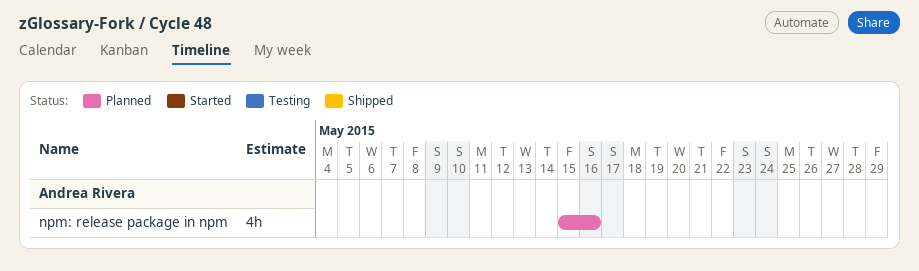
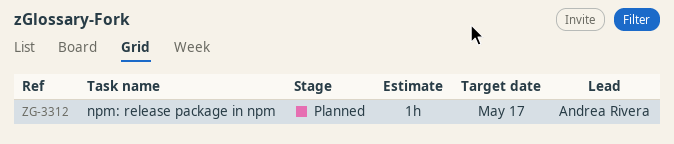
npm: release package in npm, estimate: 4h -> 1h
npm: release package in npm, due: May 16 -> May 17

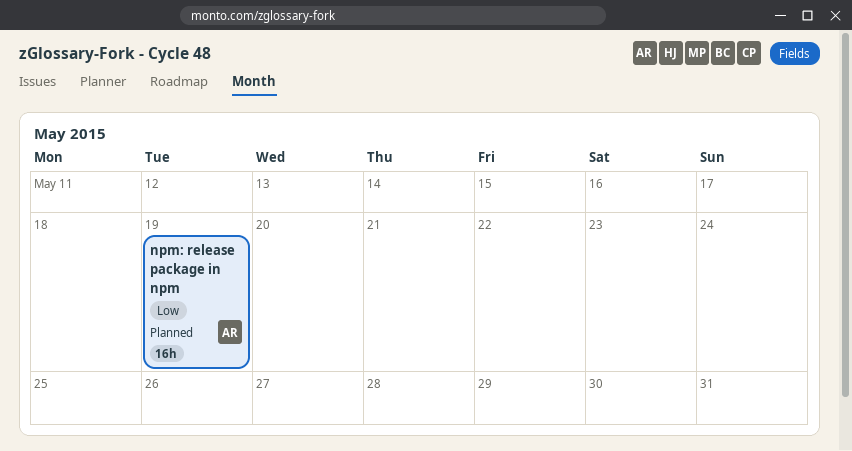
npm: release package in npm, estimate: 1h -> 16h
npm: release package in npm, due: May 17 -> May 19

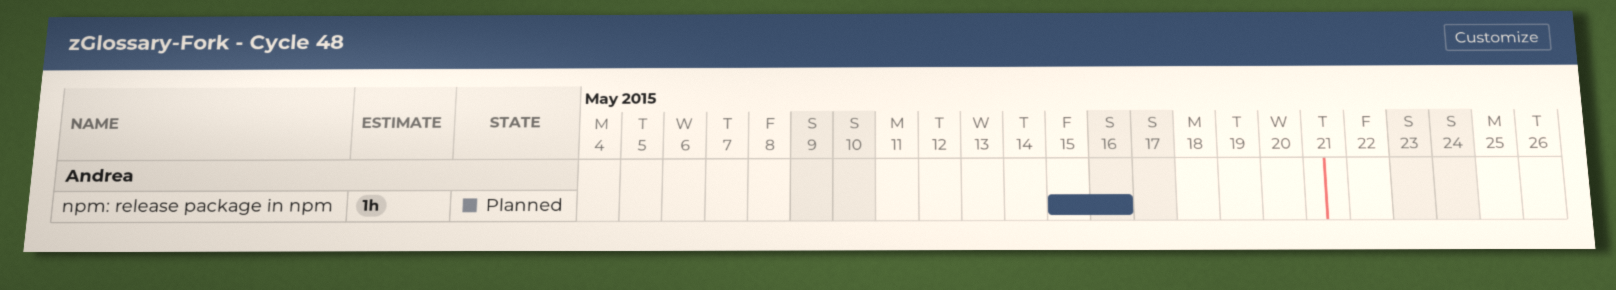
npm: release package in npm, estimate: 16h -> 1h
npm: release package in npm, due: May 19 -> May 16

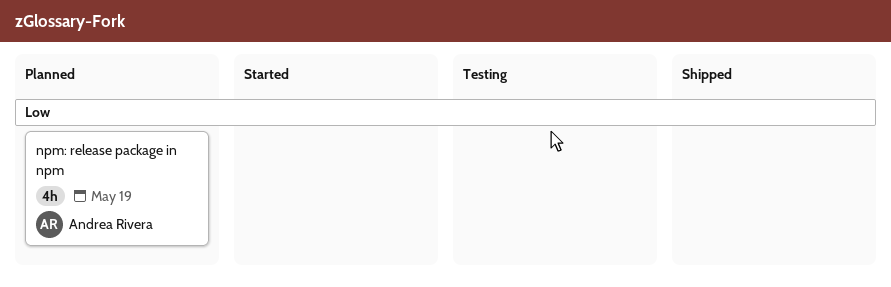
npm: release package in npm, estimate: 1h -> 4h
npm: release package in npm, due: May 16 -> May 19

